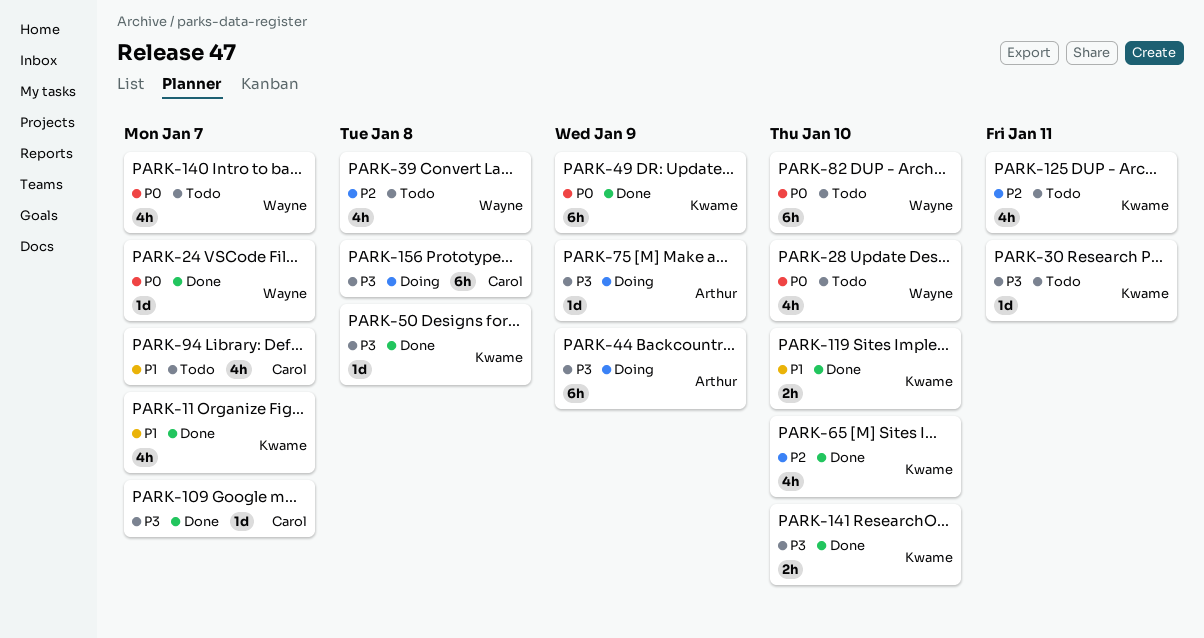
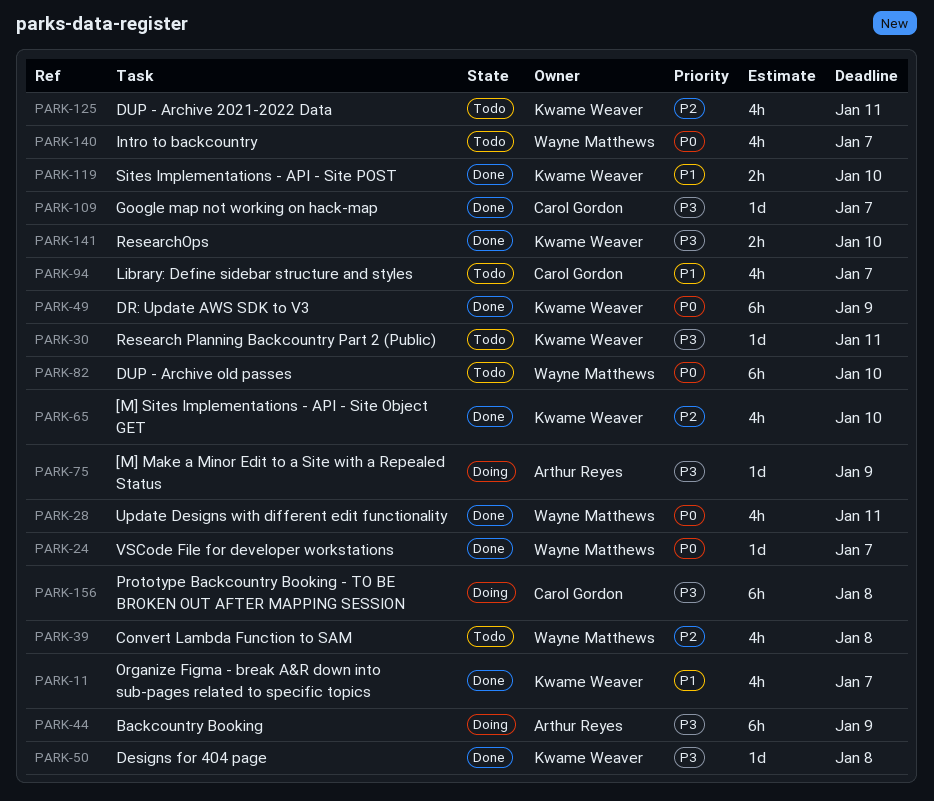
PARK-28, status: Todo -> Done
PARK-28, due: Jan 10 -> Jan 11

